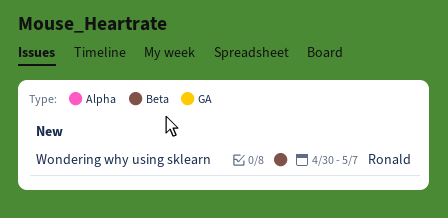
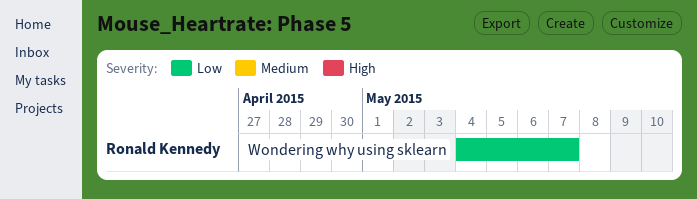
Wondering why using sklearn, start: Apr 30 -> May 4

